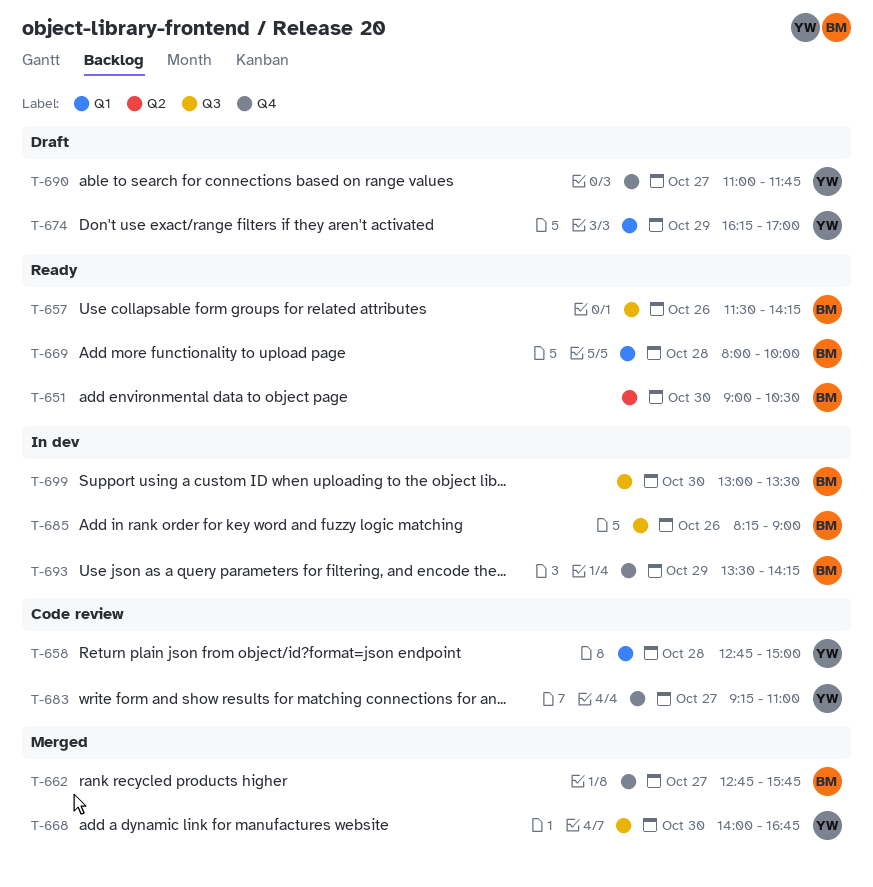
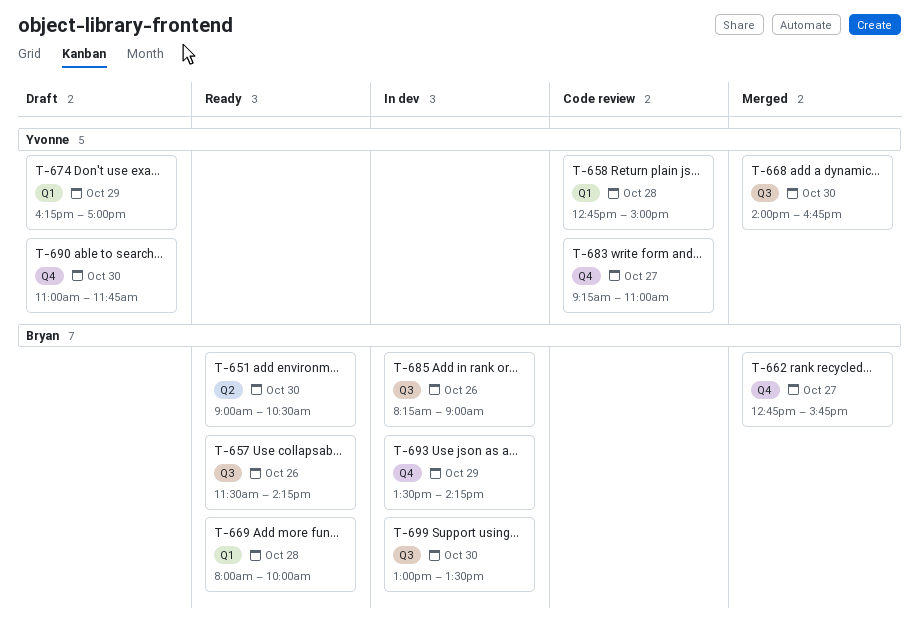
T-690, day: Oct 27 -> Oct 30

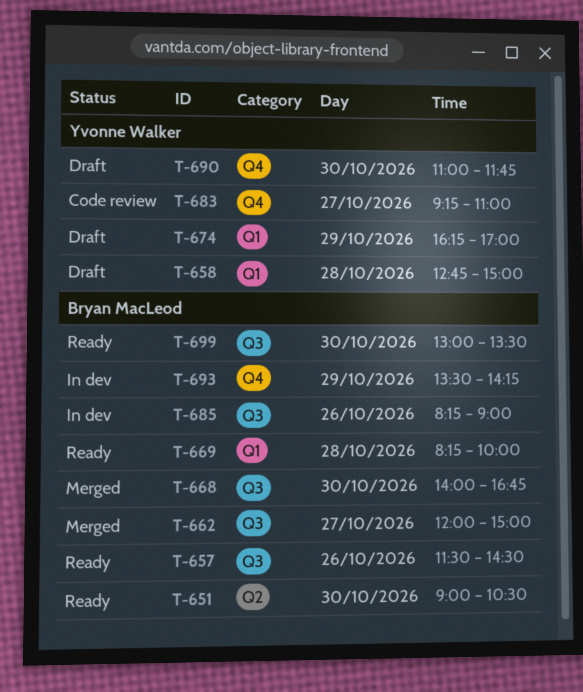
T-657, ends: 14:15 -> 14:30
T-658, status: Code review -> Draft
T-662, label: Q4 -> Q3
T-662, begins: 12:45 -> 12:00
T-662, ends: 15:45 -> 15:00
T-668, owner: Yvonne Walker -> Bryan MacLeod
T-669, begins: 08:00 -> 08:15
T-699, status: In dev -> Ready

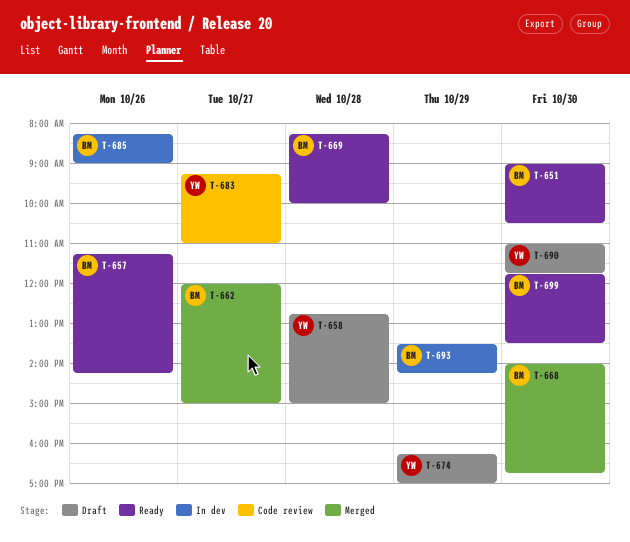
T-657, begins: 11:30 -> 11:15
T-657, ends: 14:30 -> 14:15
T-699, begins: 13:00 -> 11:45

